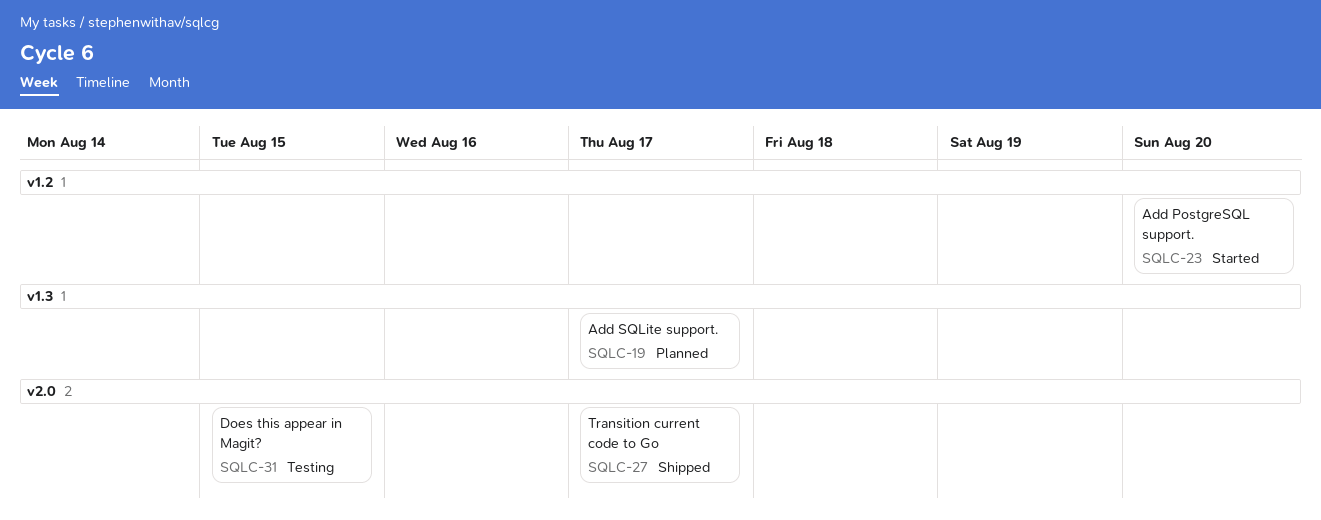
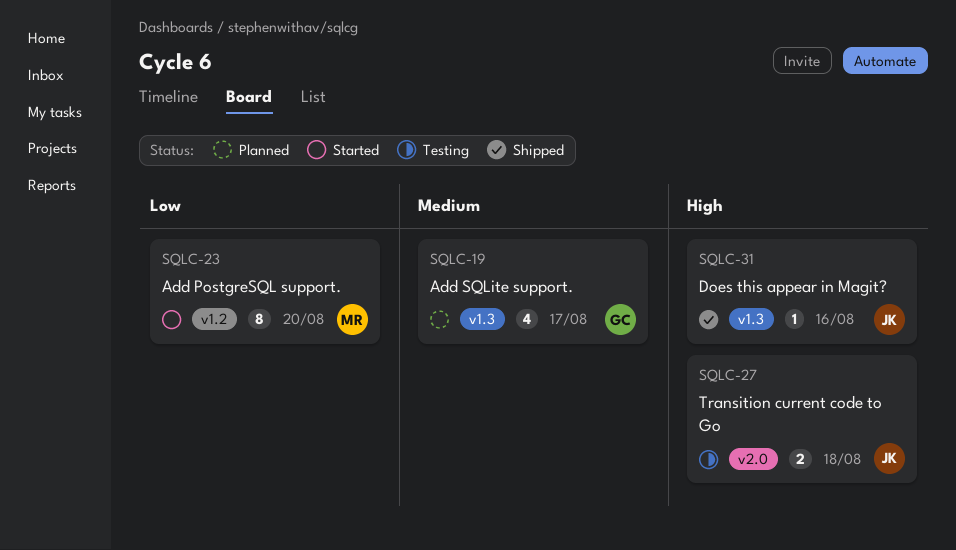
SQLC-27, status: Shipped -> Testing
SQLC-27, due: Aug 17 -> Aug 18
SQLC-31, status: Testing -> Shipped
SQLC-31, label: v2.0 -> v1.3
SQLC-31, due: Aug 15 -> Aug 16

